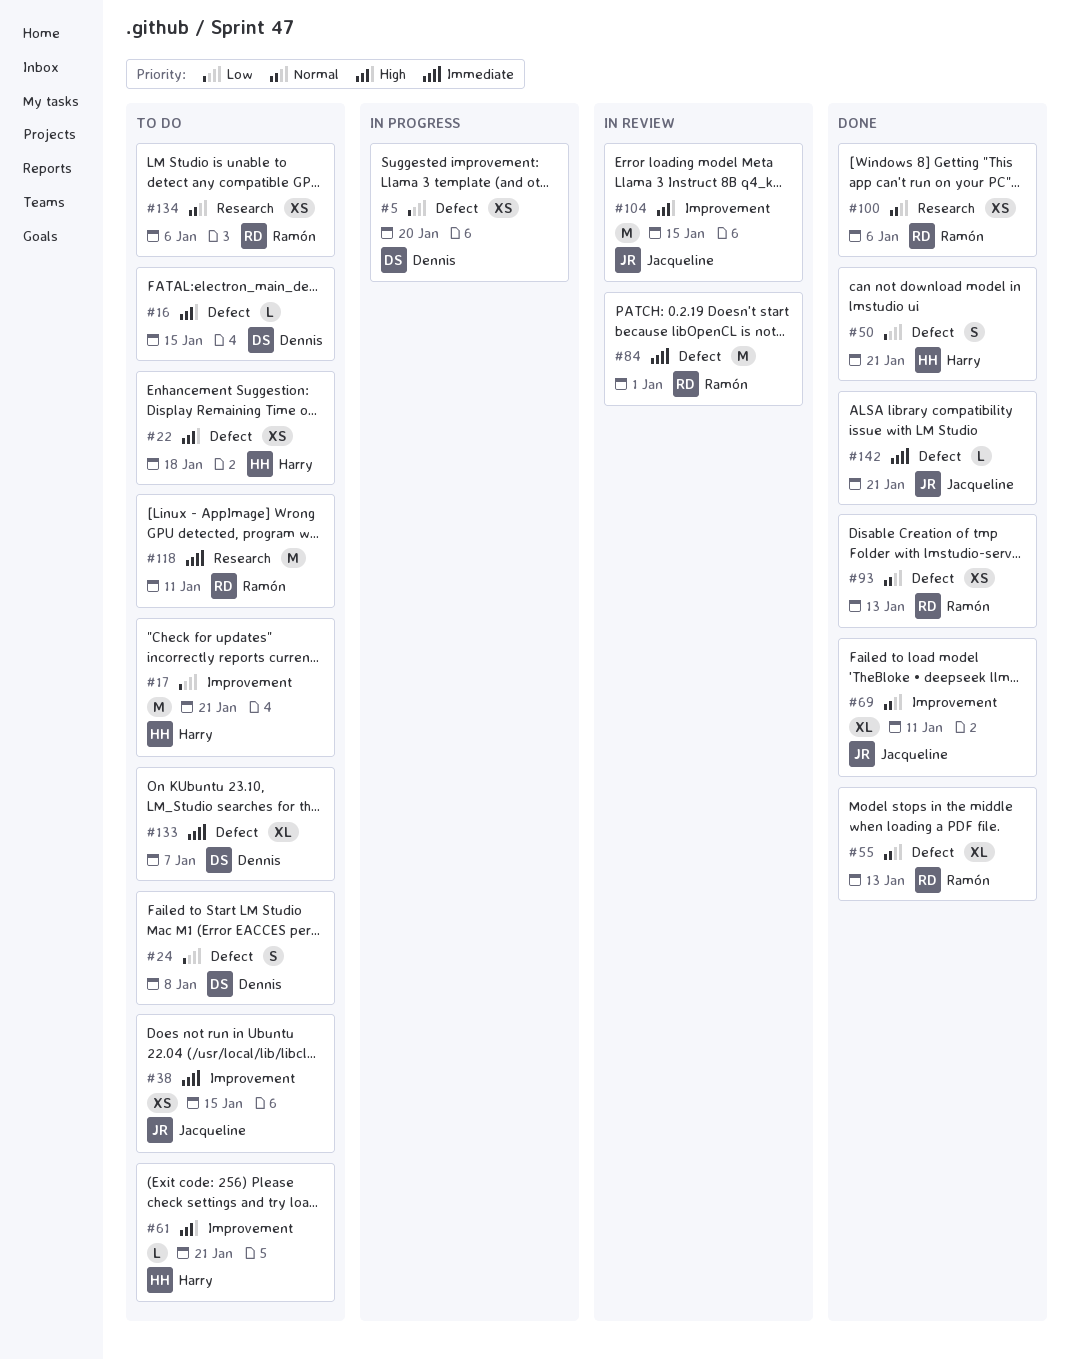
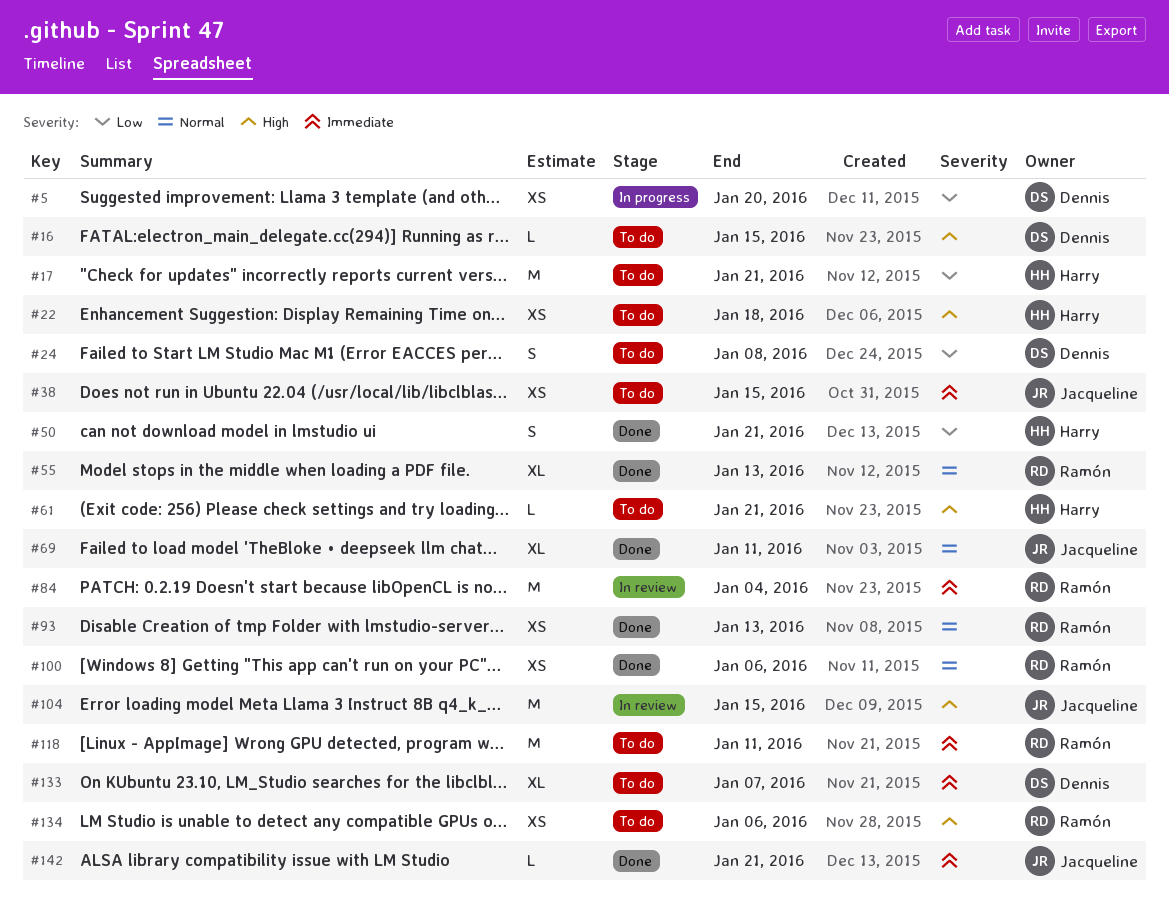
#84, due: Jan 1 -> Jan 4
#134, priority: Normal -> High

